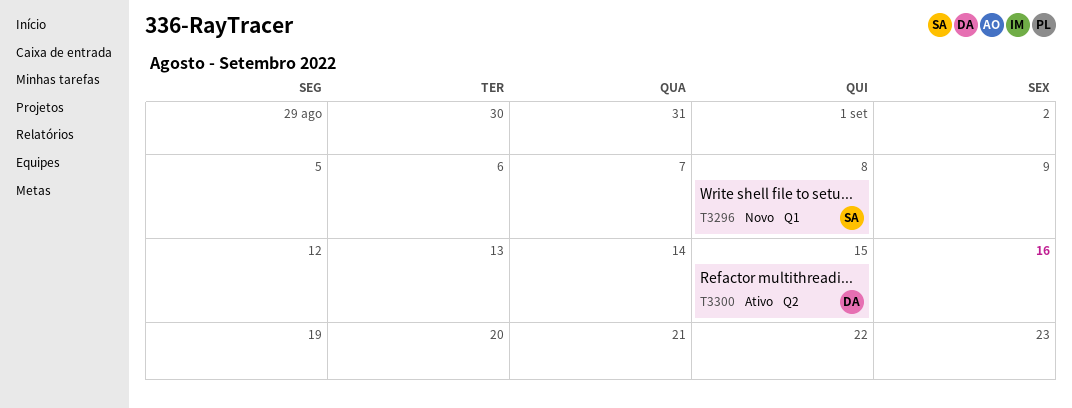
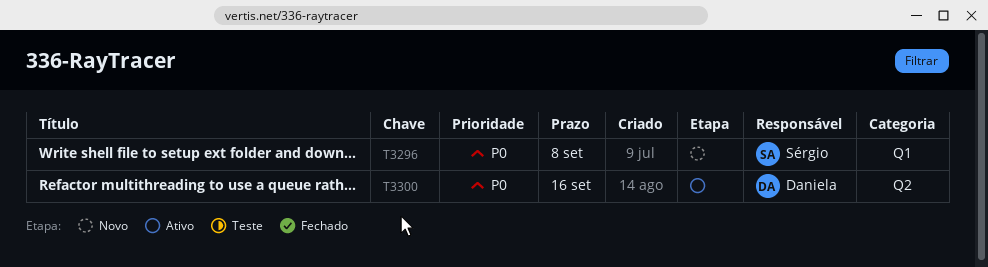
T3300, due: Sep 15 -> Sep 16

